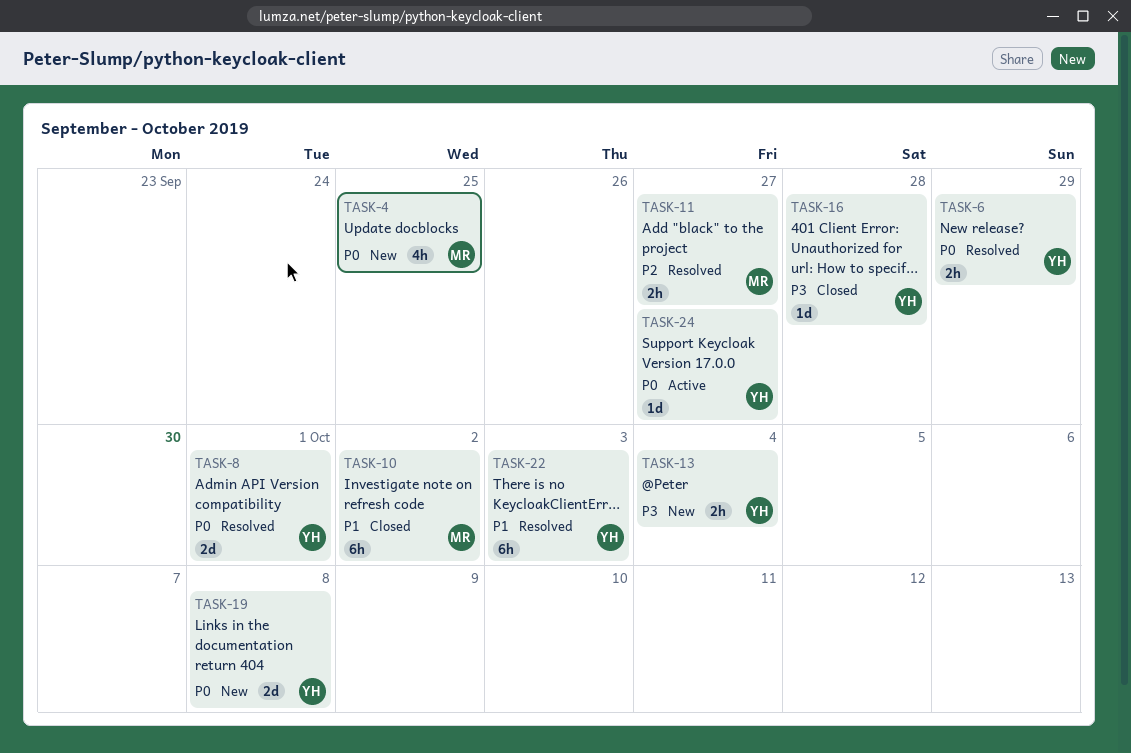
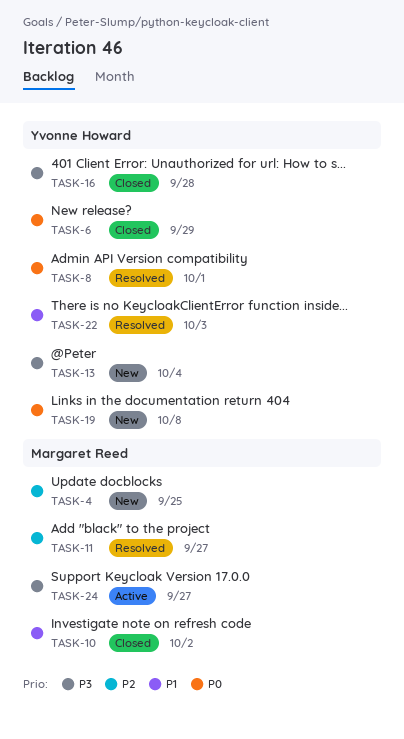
TASK-4, priority: P0 -> P2
TASK-6, status: Resolved -> Closed
TASK-24, owner: Yvonne Howard -> Margaret Reed
TASK-24, priority: P0 -> P3

